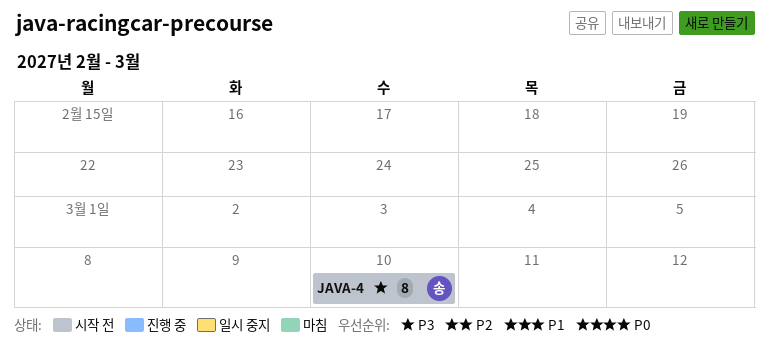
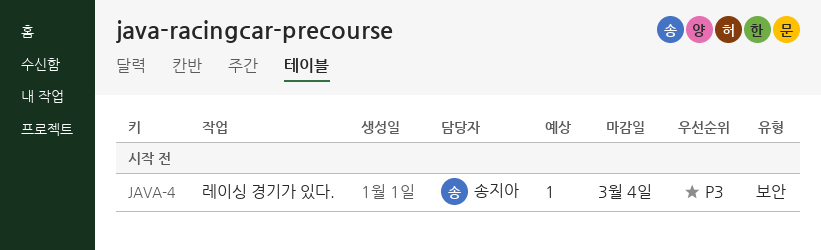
JAVA-4, estimate: 8 -> 1
JAVA-4, due: Mar 10 -> Mar 4

